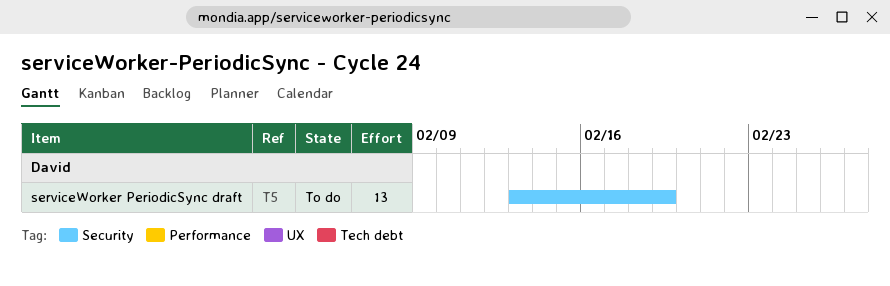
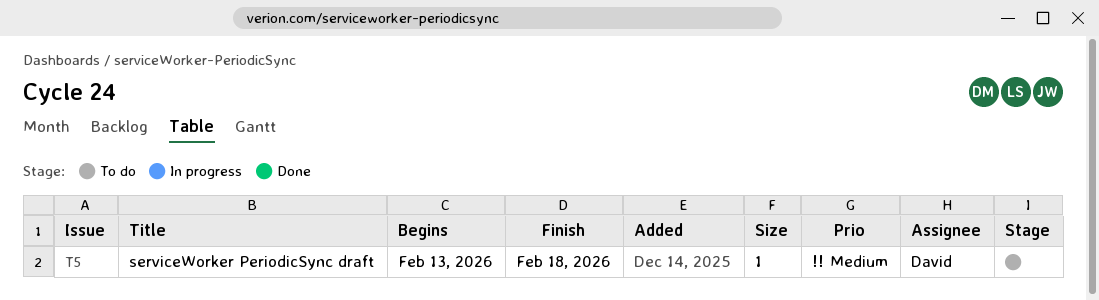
T5, estimate: 13 -> 1
T5, due: Feb 19 -> Feb 18

